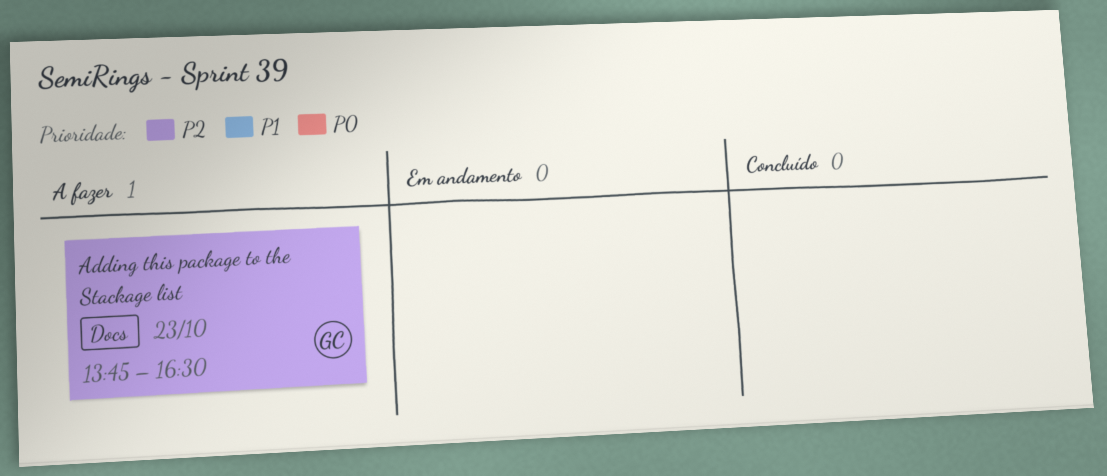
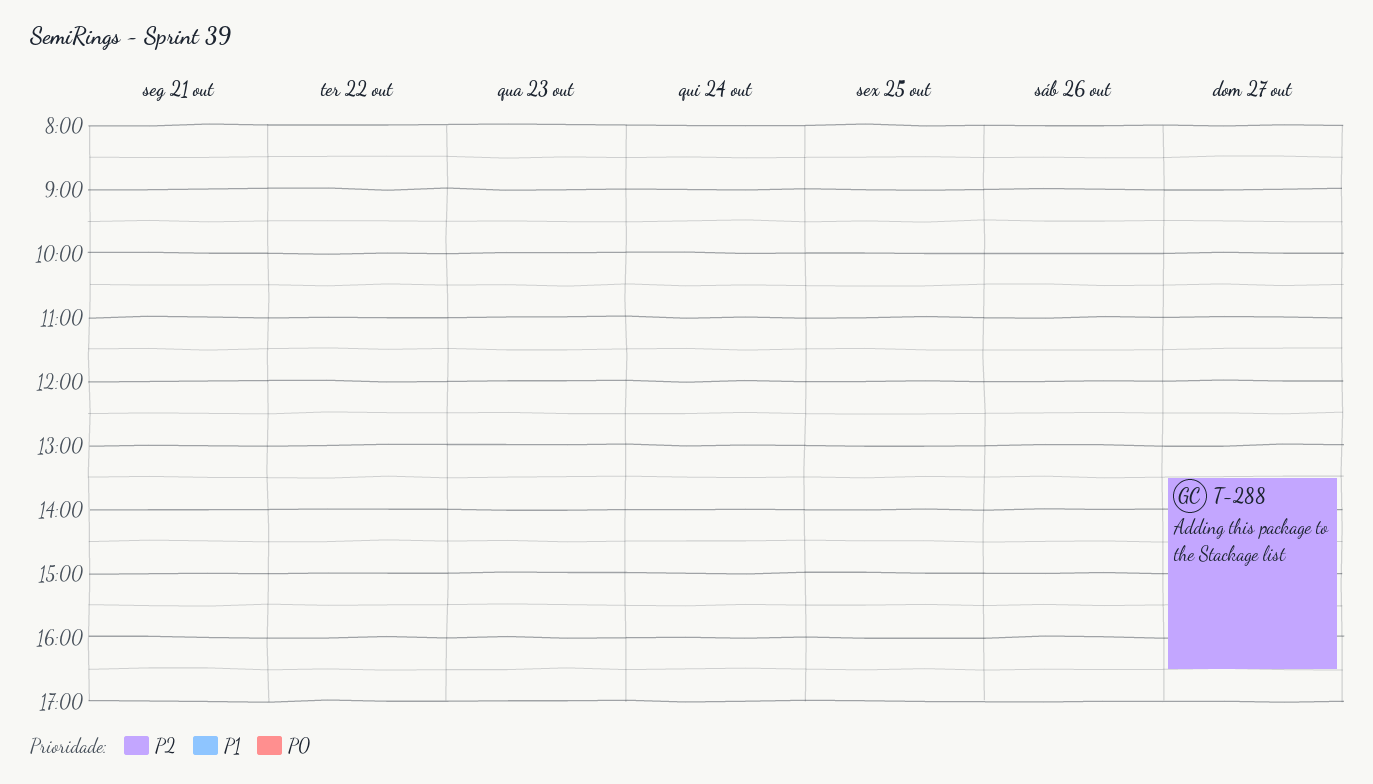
Adding this package to the Stackage list, day: Oct 23 -> Oct 27
Adding this package to the Stackage list, begins: 13:45 -> 13:30

